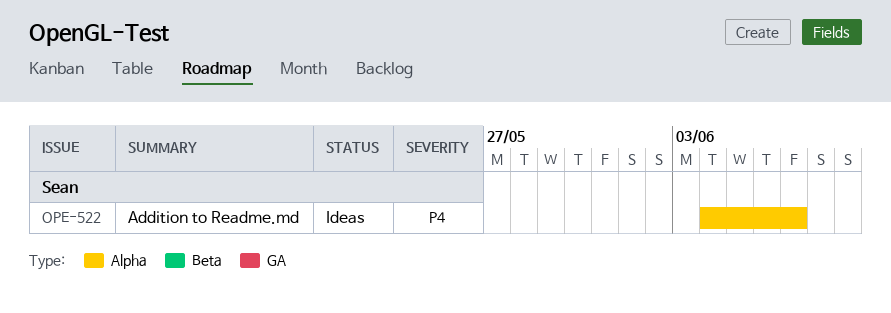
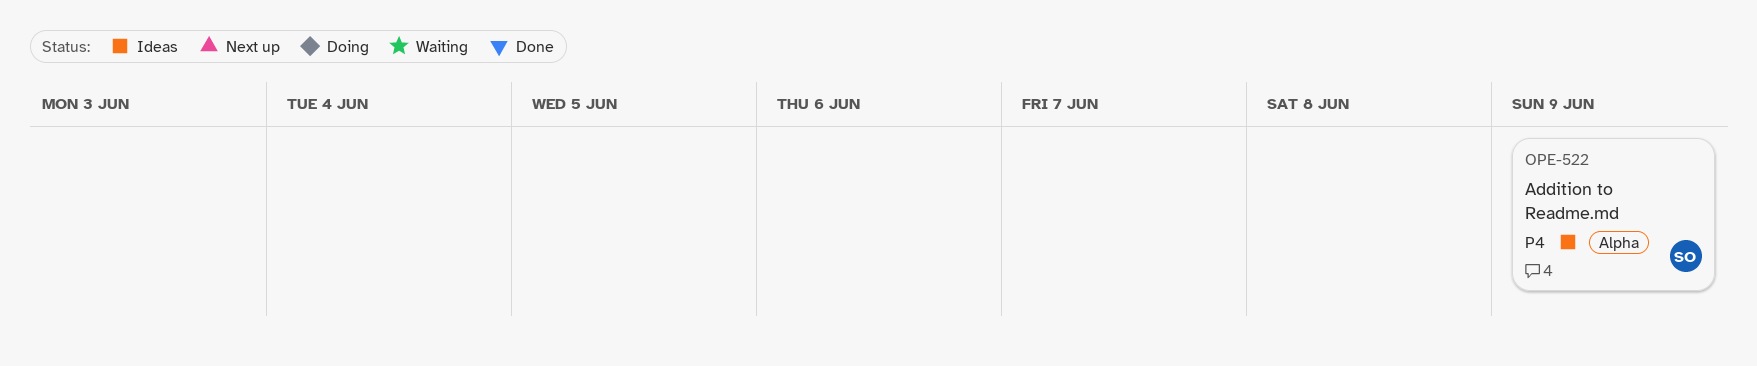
OPE-522, due: Jun 7 -> Jun 9

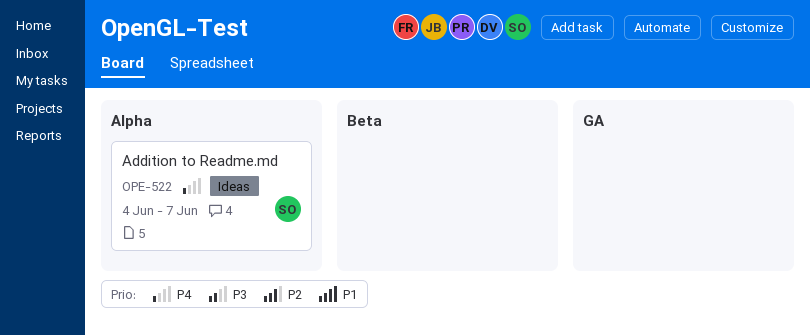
OPE-522, due: Jun 9 -> Jun 7

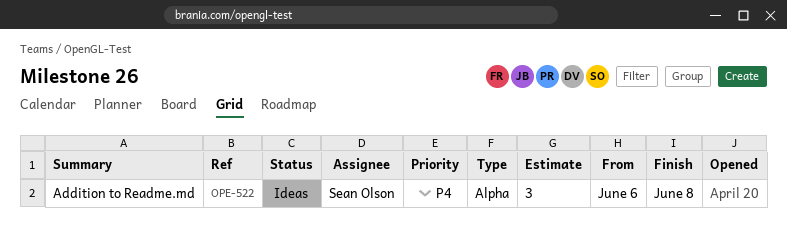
OPE-522, start: Jun 4 -> Jun 6
OPE-522, due: Jun 7 -> Jun 8

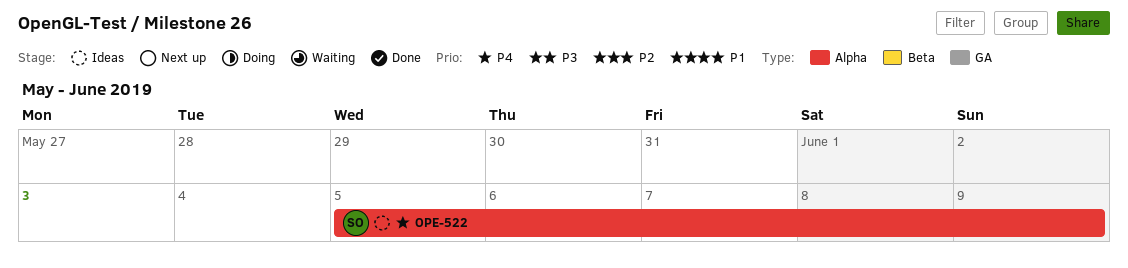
OPE-522, start: Jun 6 -> Jun 5
OPE-522, due: Jun 8 -> Jun 9

